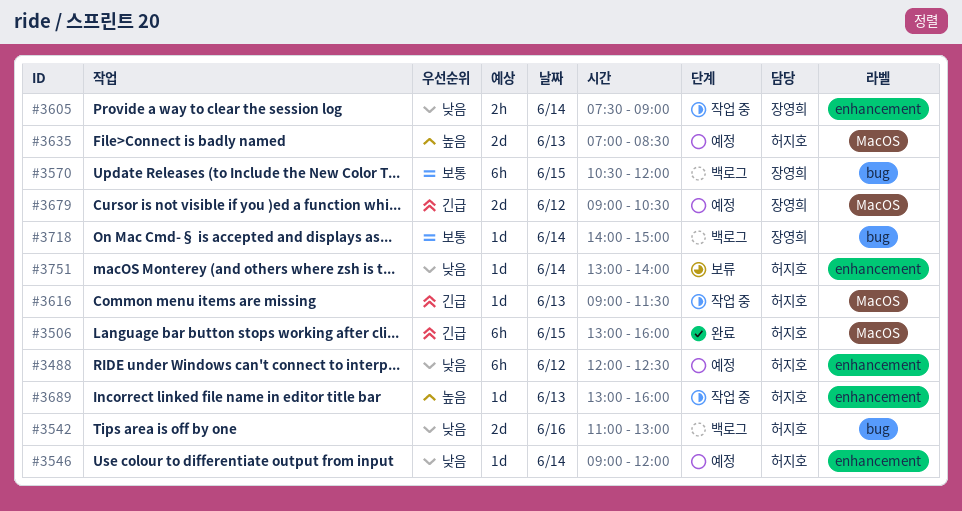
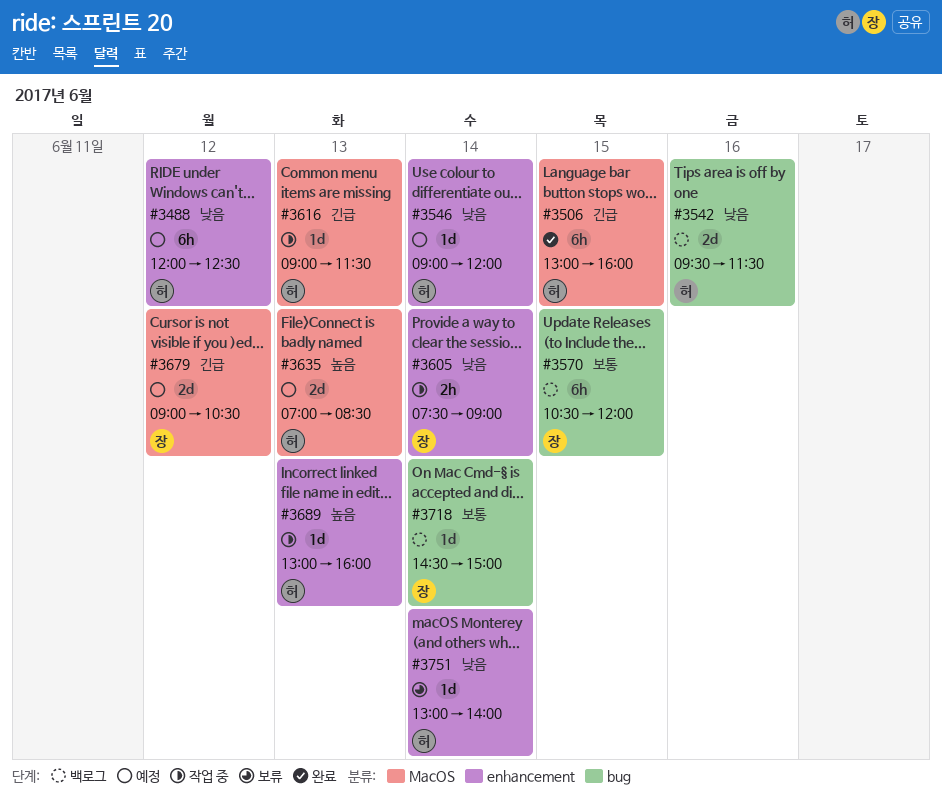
#3542, begins: 11:00 -> 09:30
#3542, ends: 13:00 -> 11:30
#3718, begins: 14:00 -> 14:30

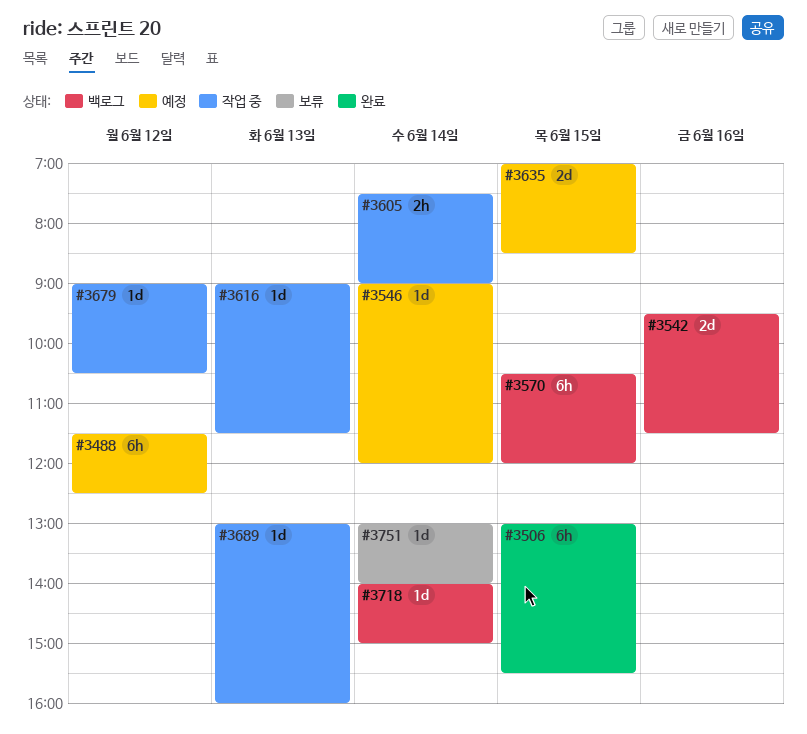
#3488, begins: 12:00 -> 11:30
#3506, ends: 16:00 -> 15:30
#3635, day: Jun 13 -> Jun 15
#3679, status: 예정 -> 작업 중
#3679, estimate: 2d -> 1d
#3718, begins: 14:30 -> 14:00

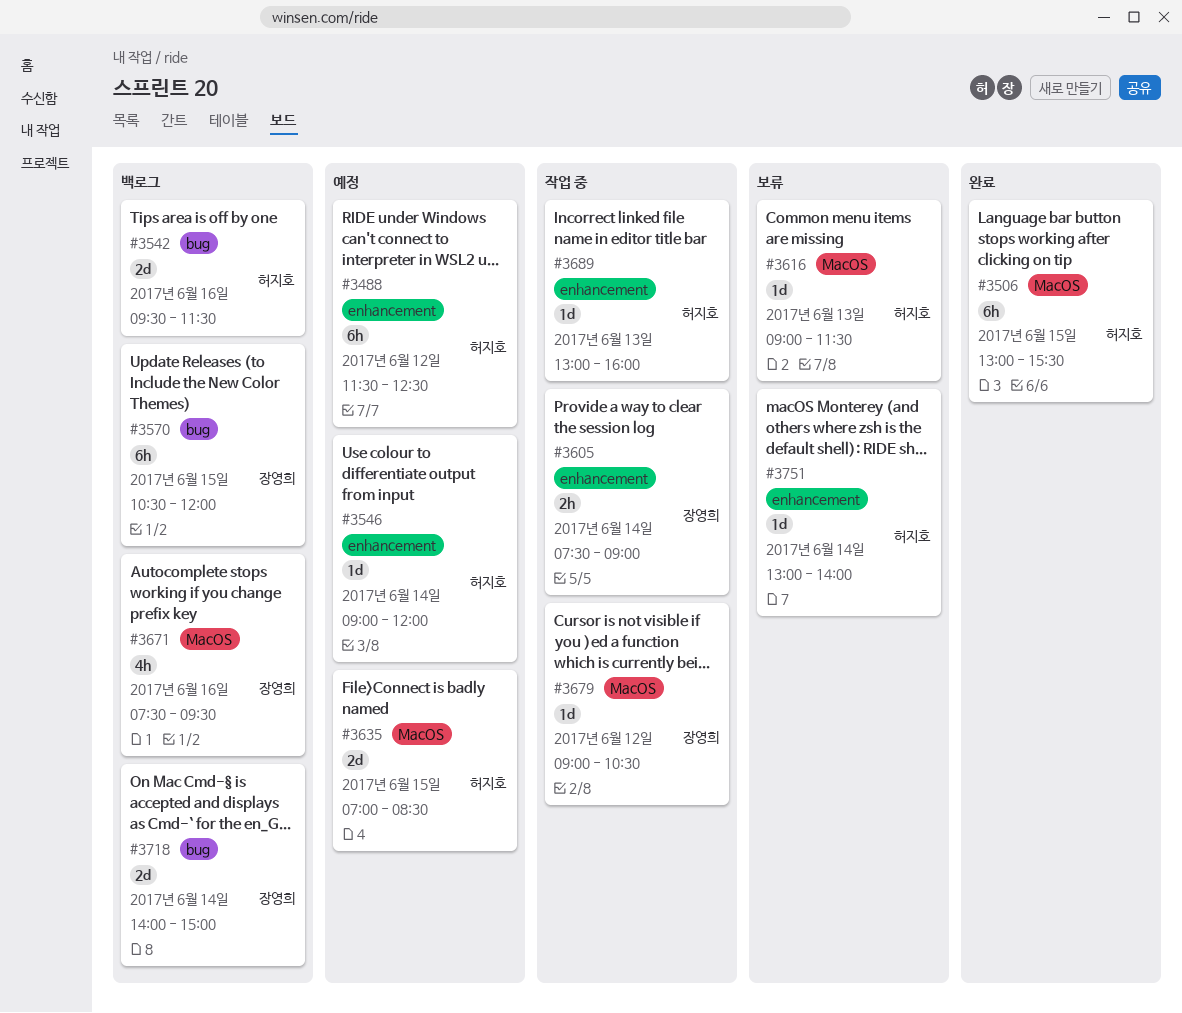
#3616, status: 작업 중 -> 보류
#3671: none -> present
#3718, estimate: 1d -> 2d

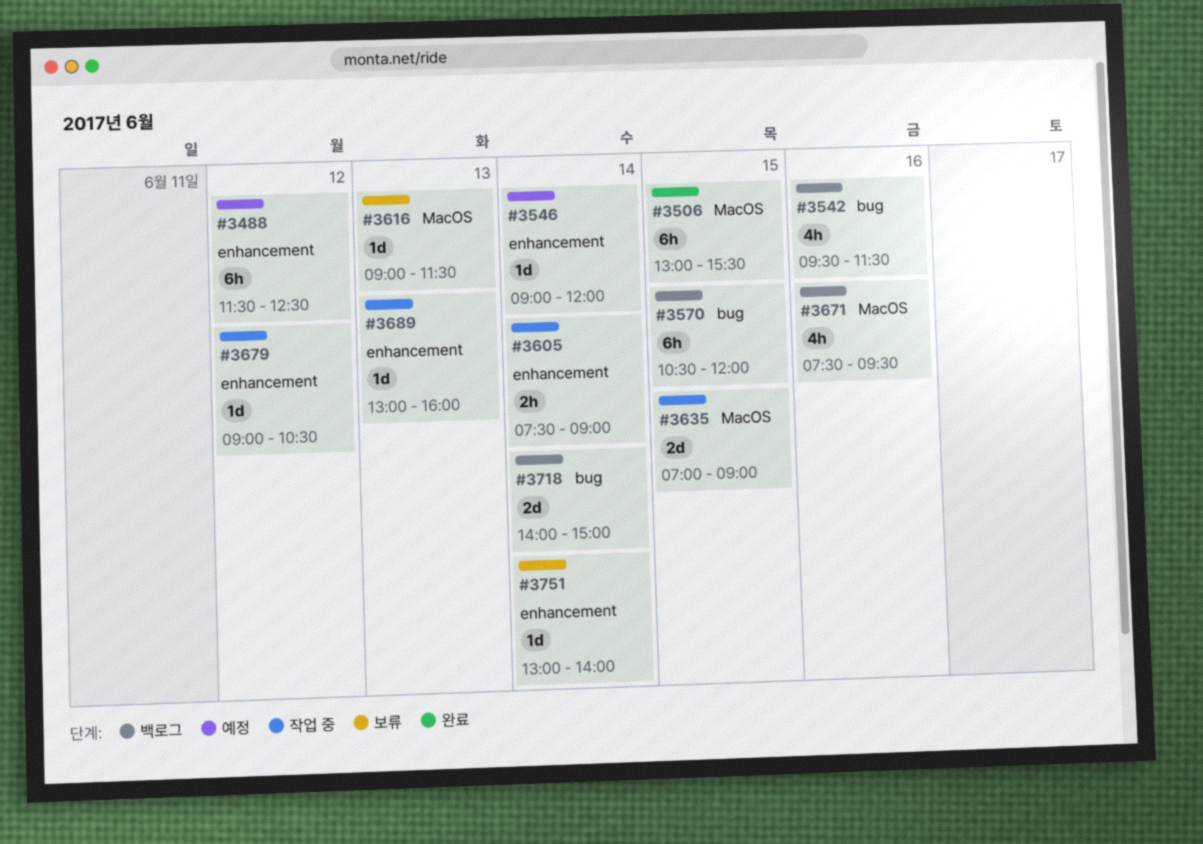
#3542, estimate: 2d -> 4h
#3635, status: 예정 -> 작업 중
#3635, ends: 08:30 -> 09:00
#3679, label: MacOS -> enhancement

